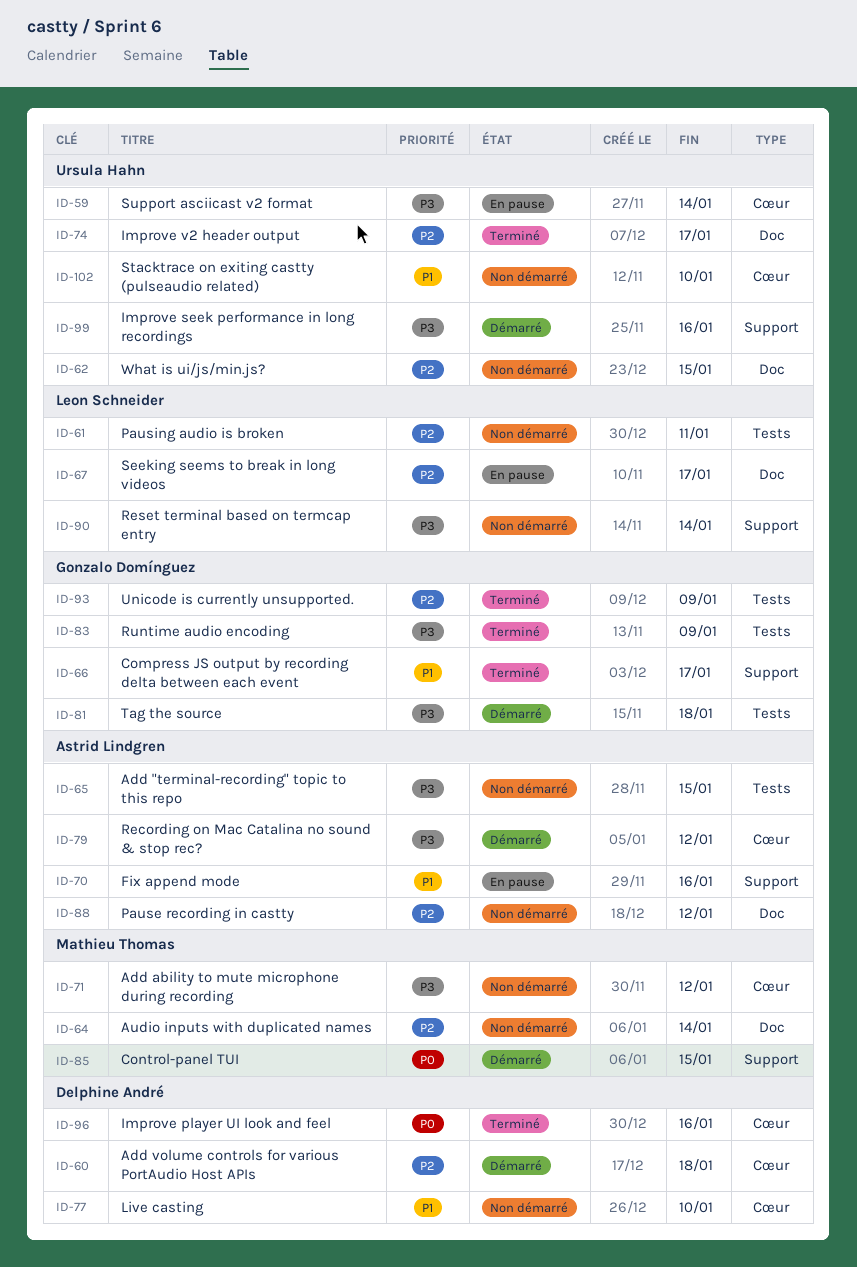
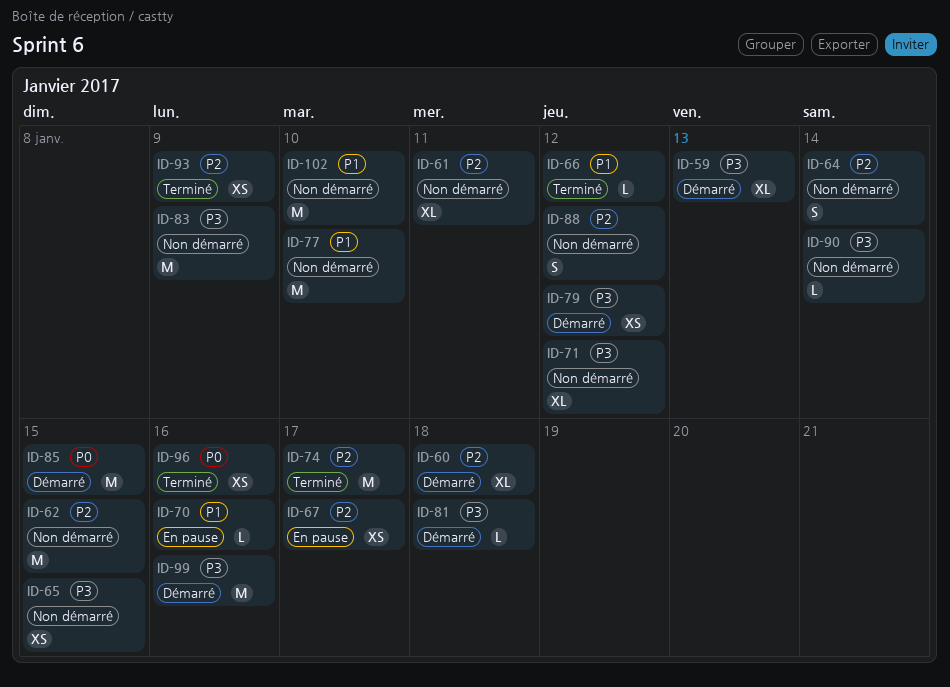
ID-59, status: En pause -> Démarré
ID-59, due: Jan 14 -> Jan 13
ID-66, due: Jan 17 -> Jan 12
ID-83, status: Terminé -> Non démarré

